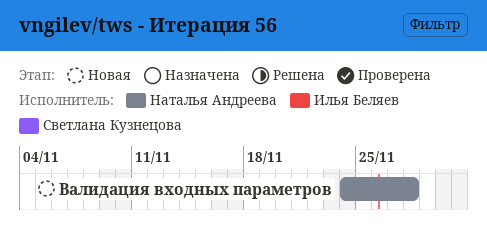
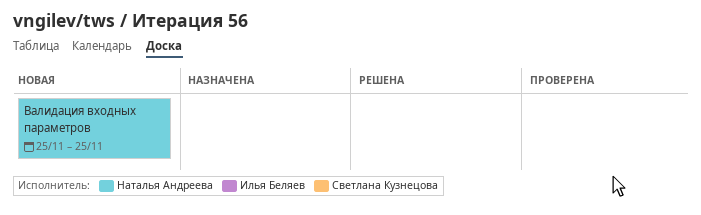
Валидация входных параметров, start: Nov 24 -> Nov 25
Валидация входных параметров, due: Nov 28 -> Nov 25

